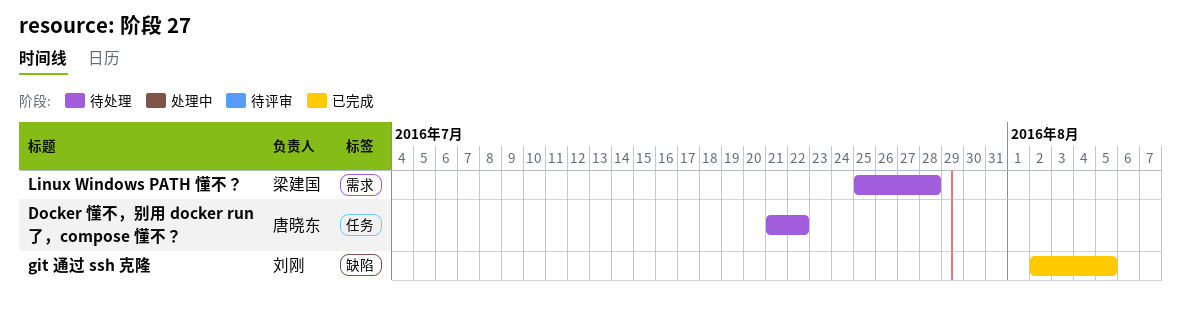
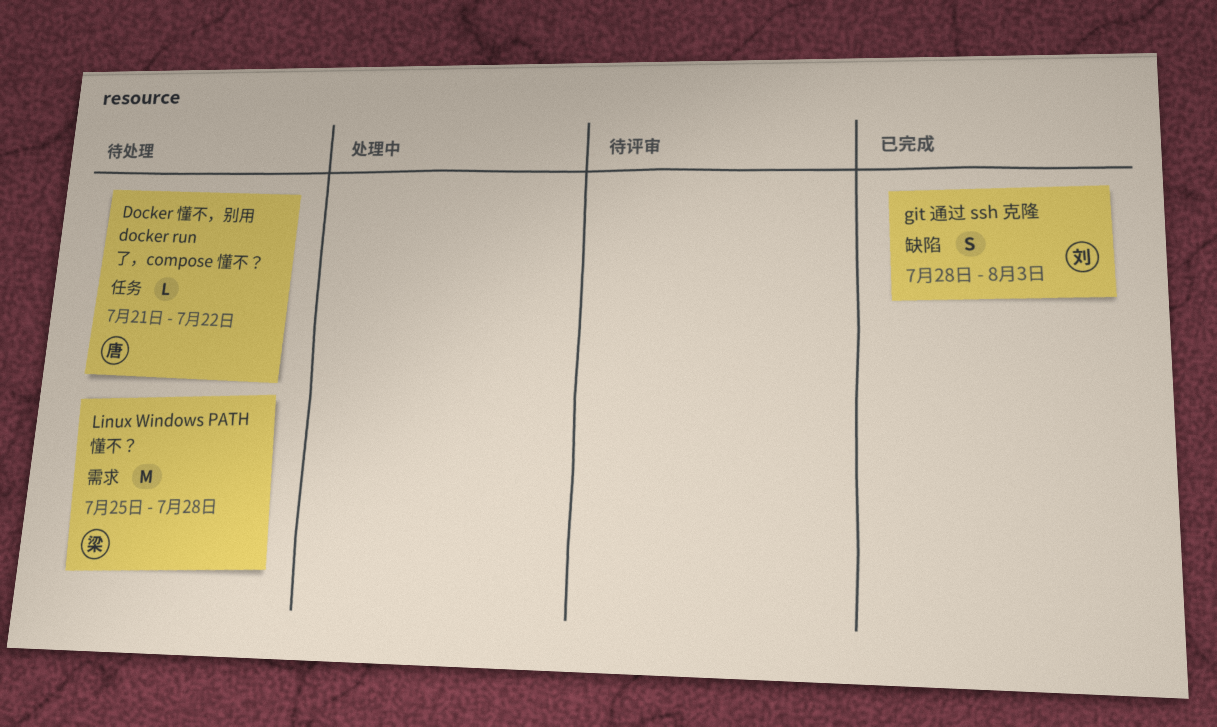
git 通过 ssh 克隆, start: Aug 2 -> Jul 28
git 通过 ssh 克隆, due: Aug 5 -> Aug 3

